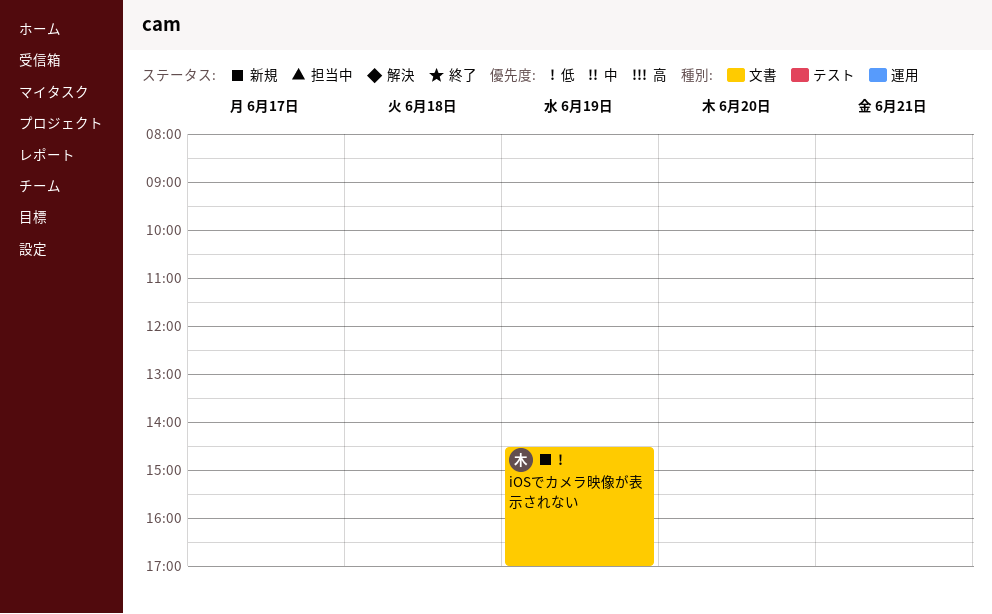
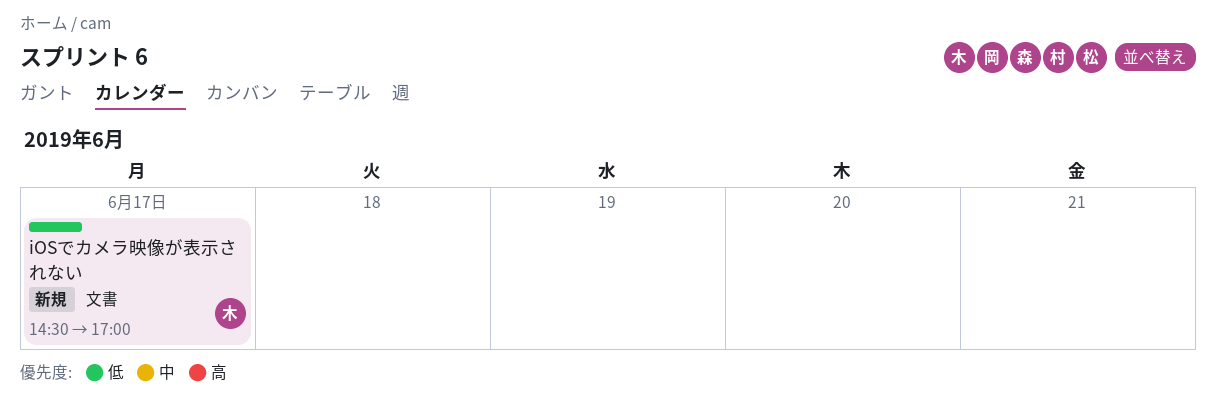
iOSでカメラ映像が表示されない, day: Jun 19 -> Jun 17

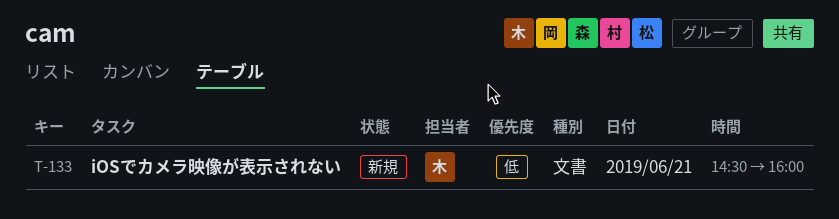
iOSでカメラ映像が表示されない, day: Jun 17 -> Jun 21
iOSでカメラ映像が表示されない, ends: 17:00 -> 16:00

